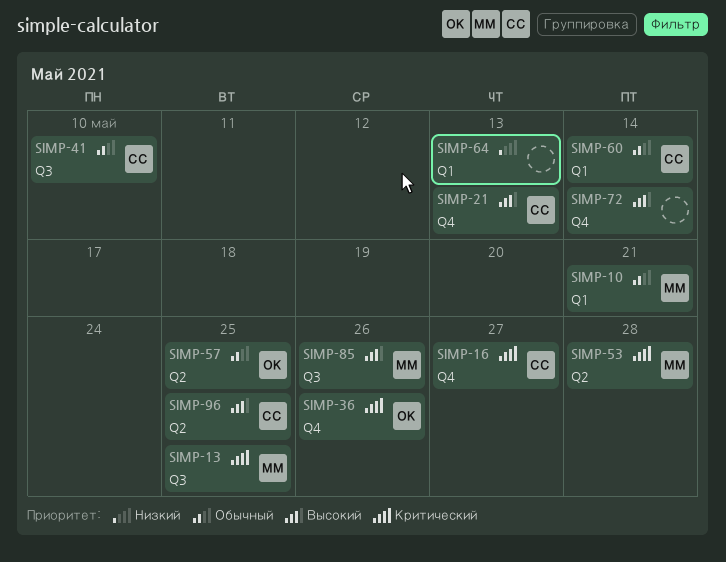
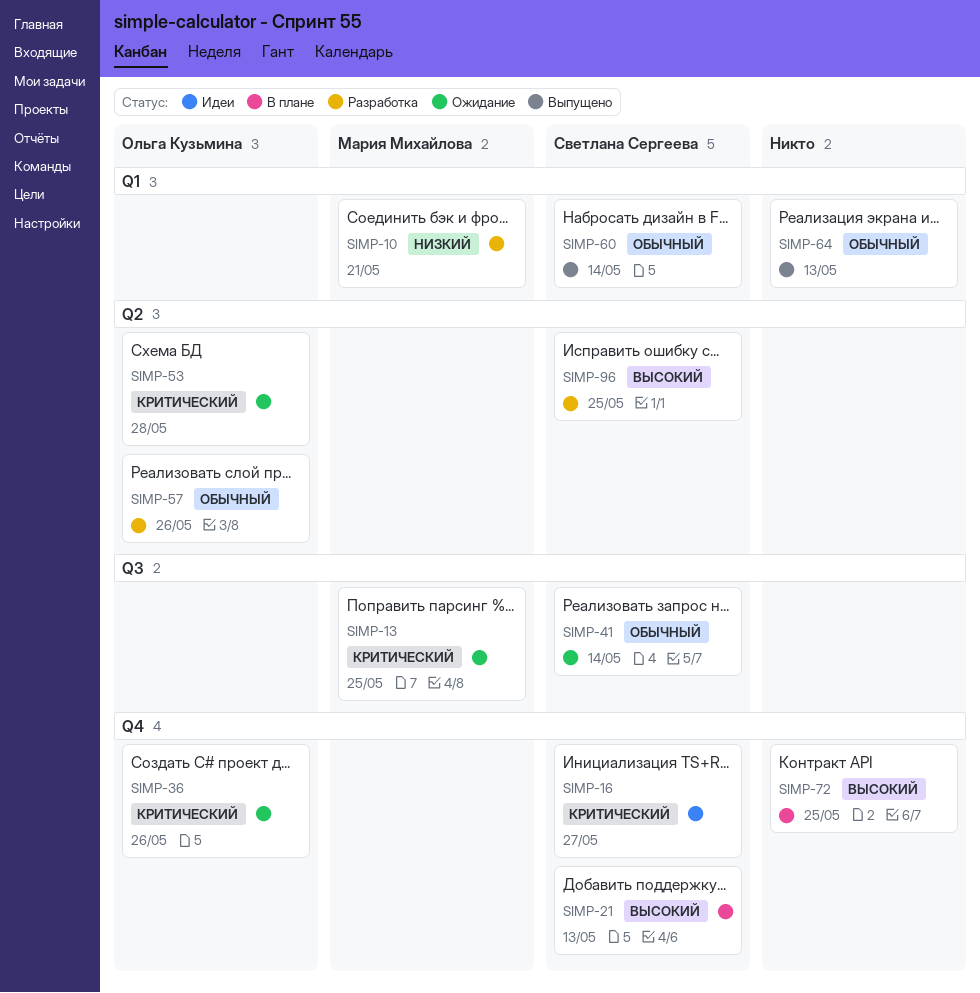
SIMP-10, priority: Обычный -> Низкий
SIMP-41, due: May 10 -> May 14
SIMP-53, owner: Мария Михайлова -> Ольга Кузьмина
SIMP-57, due: May 25 -> May 26
SIMP-64, priority: Низкий -> Обычный
SIMP-72, due: May 14 -> May 25
SIMP-85: present -> none

